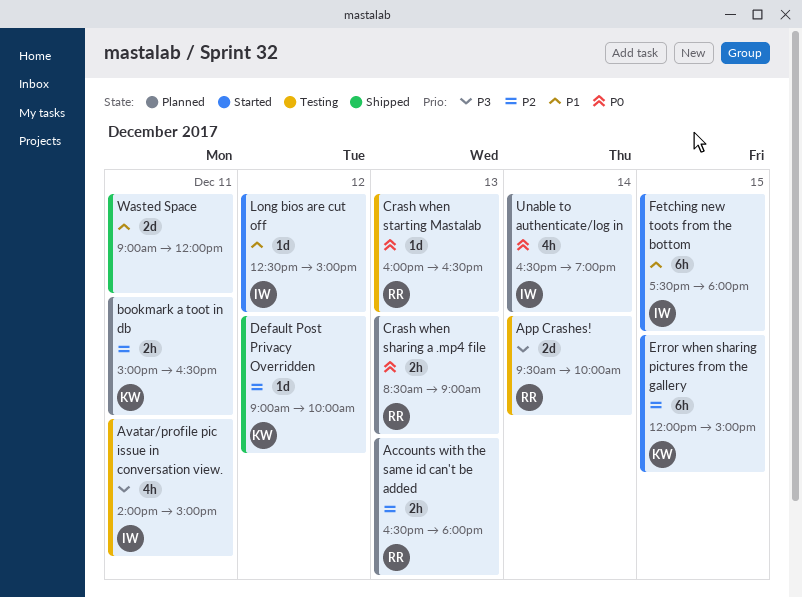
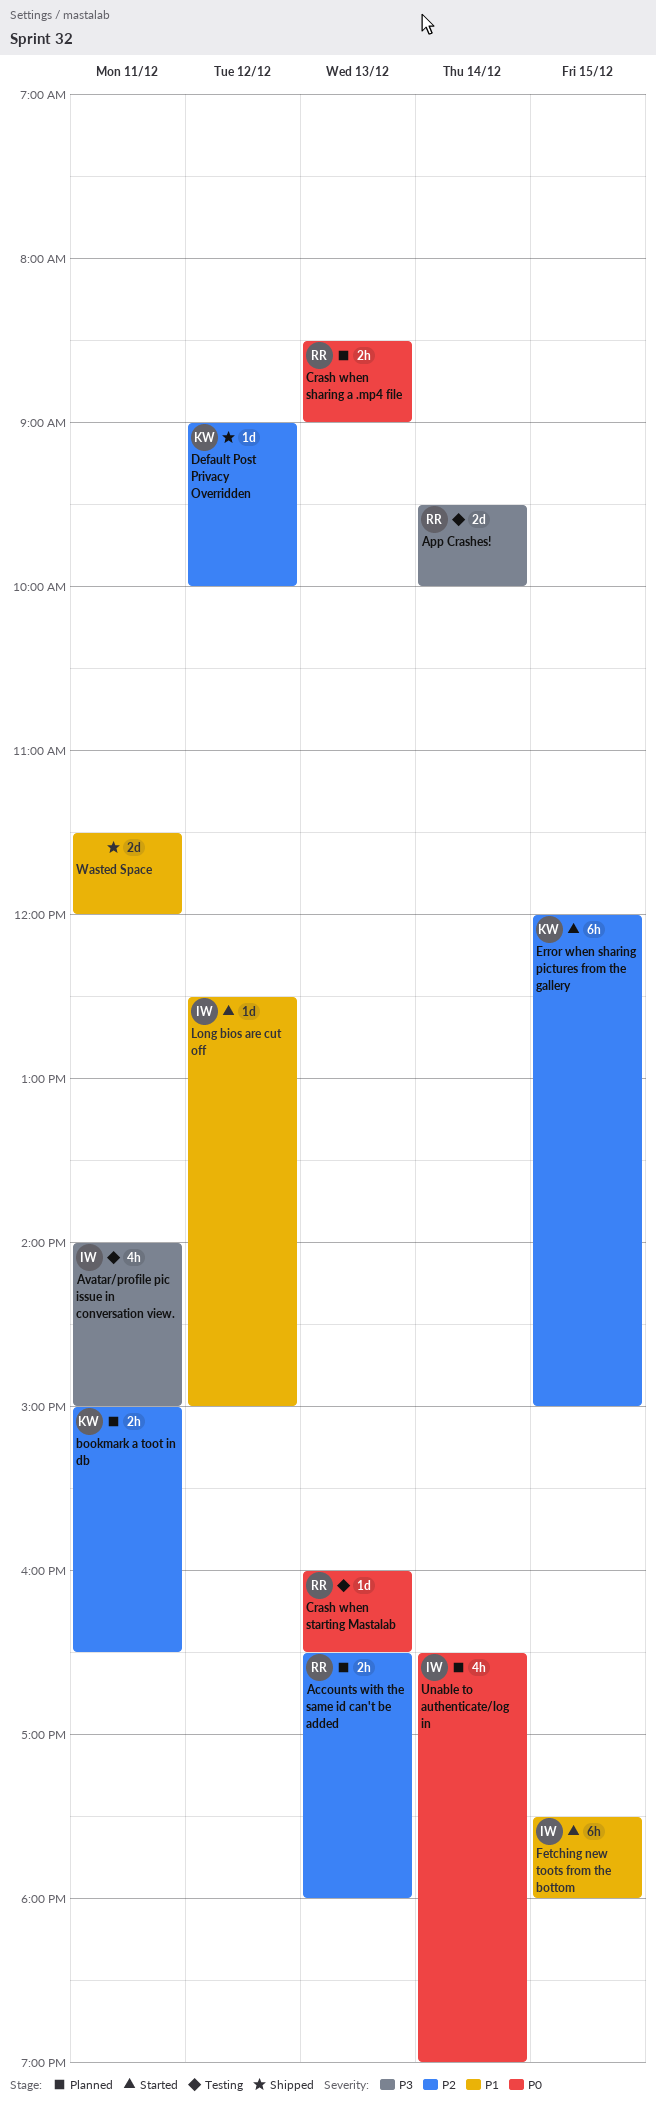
Wasted Space, begins: 09:00 -> 11:30

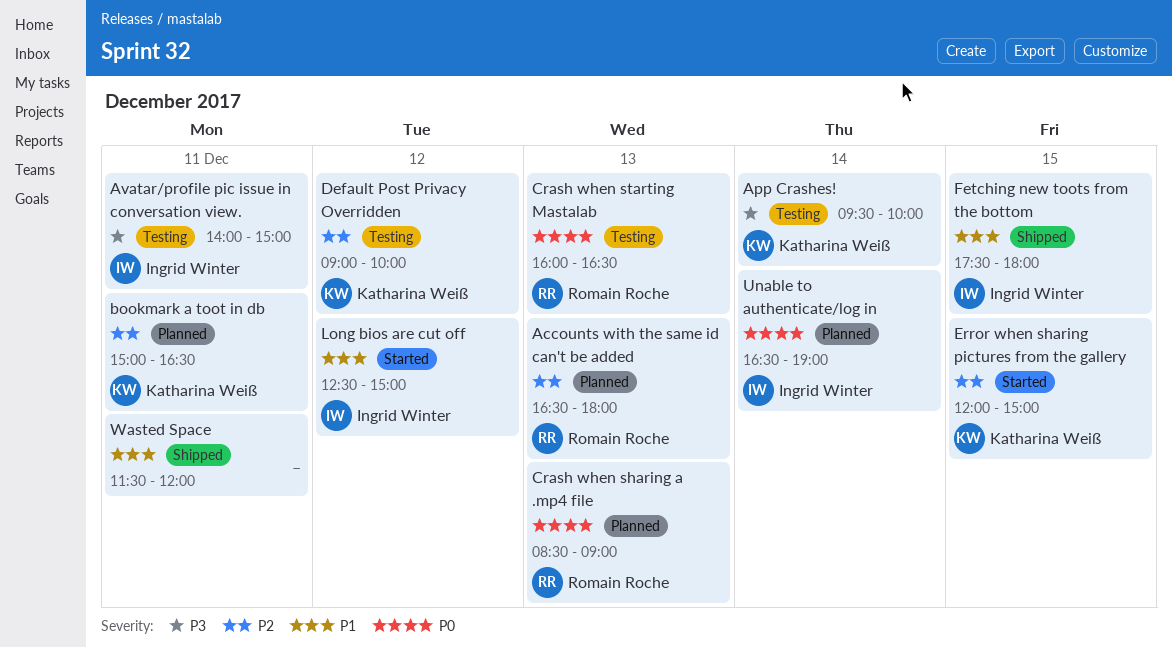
App Crashes!, owner: Romain Roche -> Katharina Weiß
Default Post Privacy Overridden, status: Shipped -> Testing
Fetching new toots from the bottom, status: Started -> Shipped

